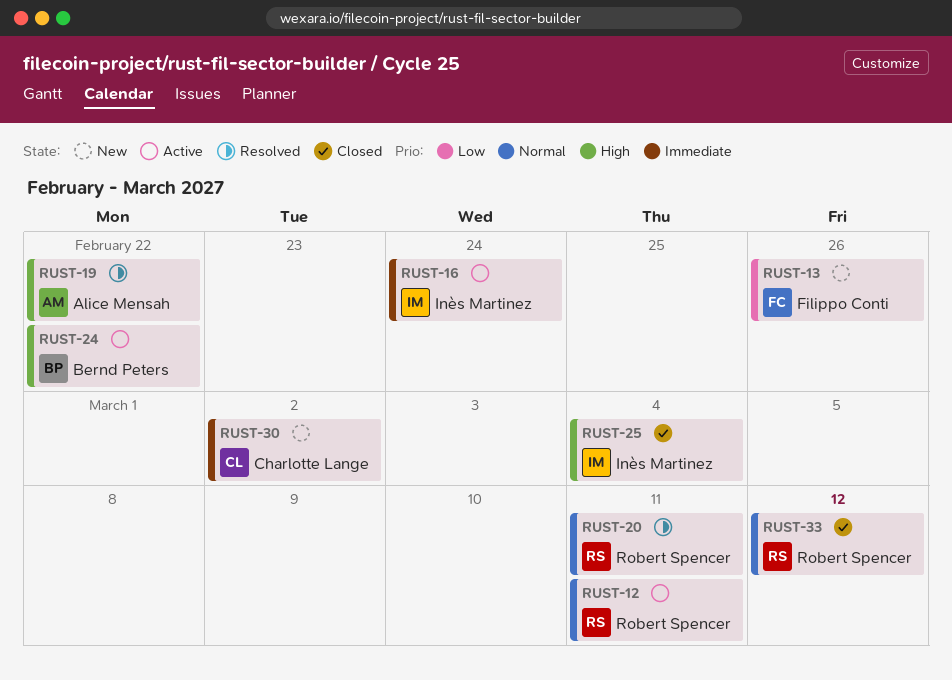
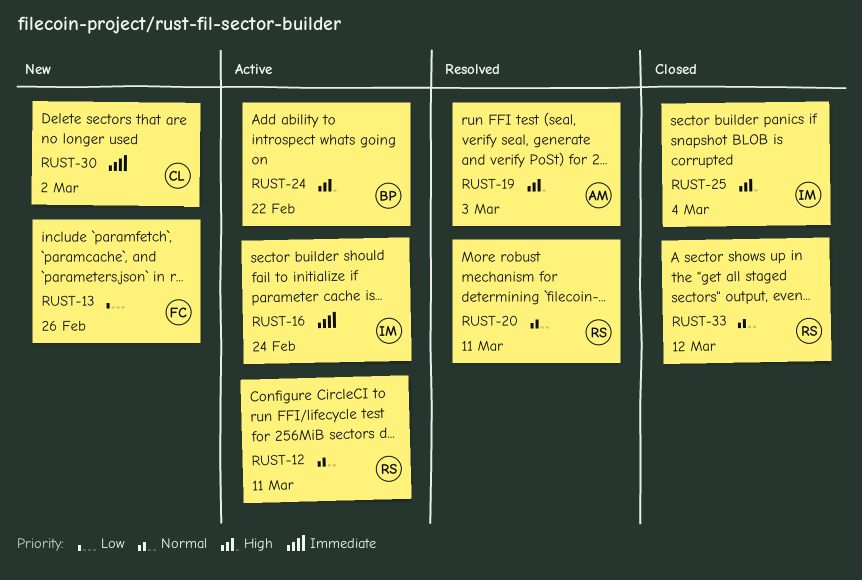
RUST-19, due: Feb 22 -> Mar 3

